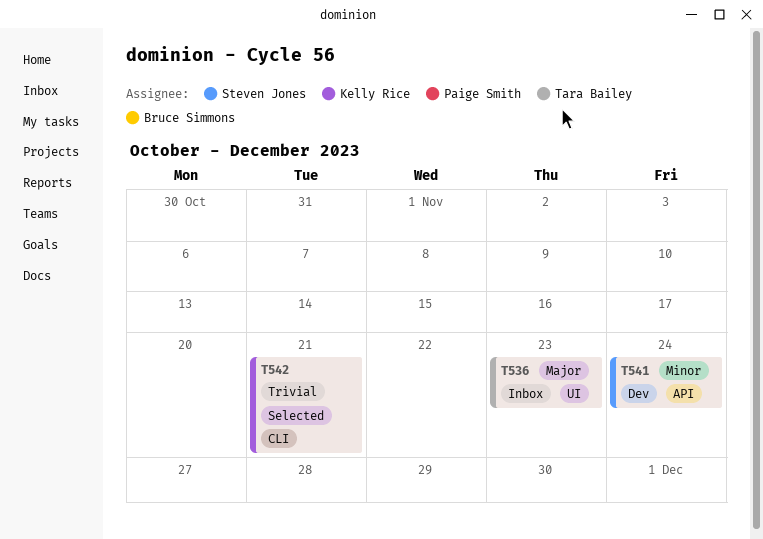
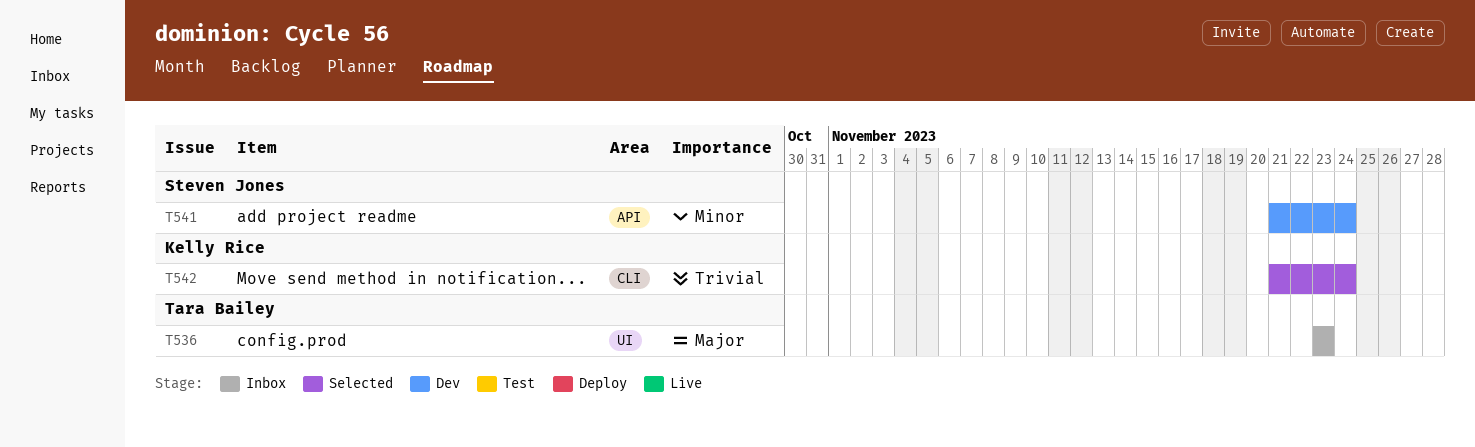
T542, due: Nov 21 -> Nov 24

